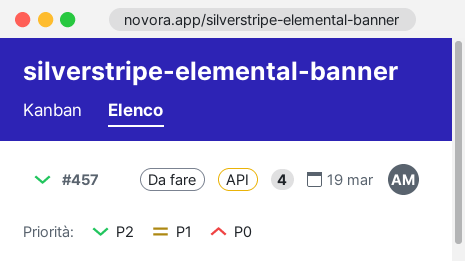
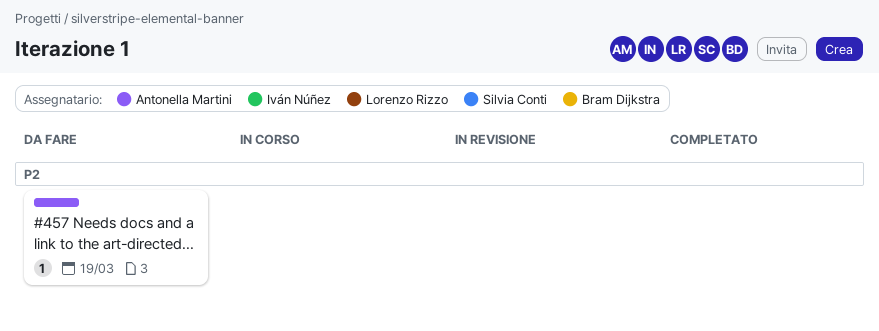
#457, estimate: 4 -> 1

